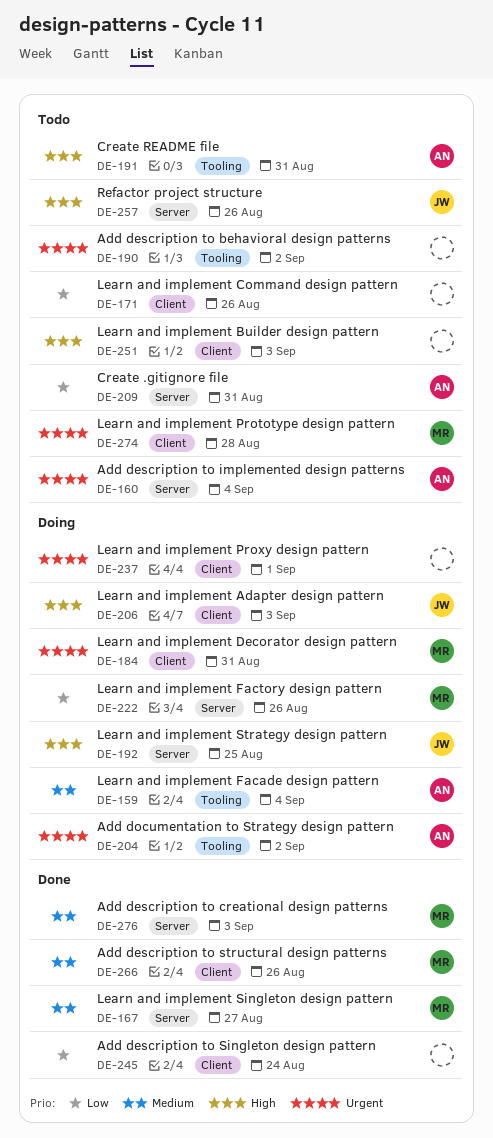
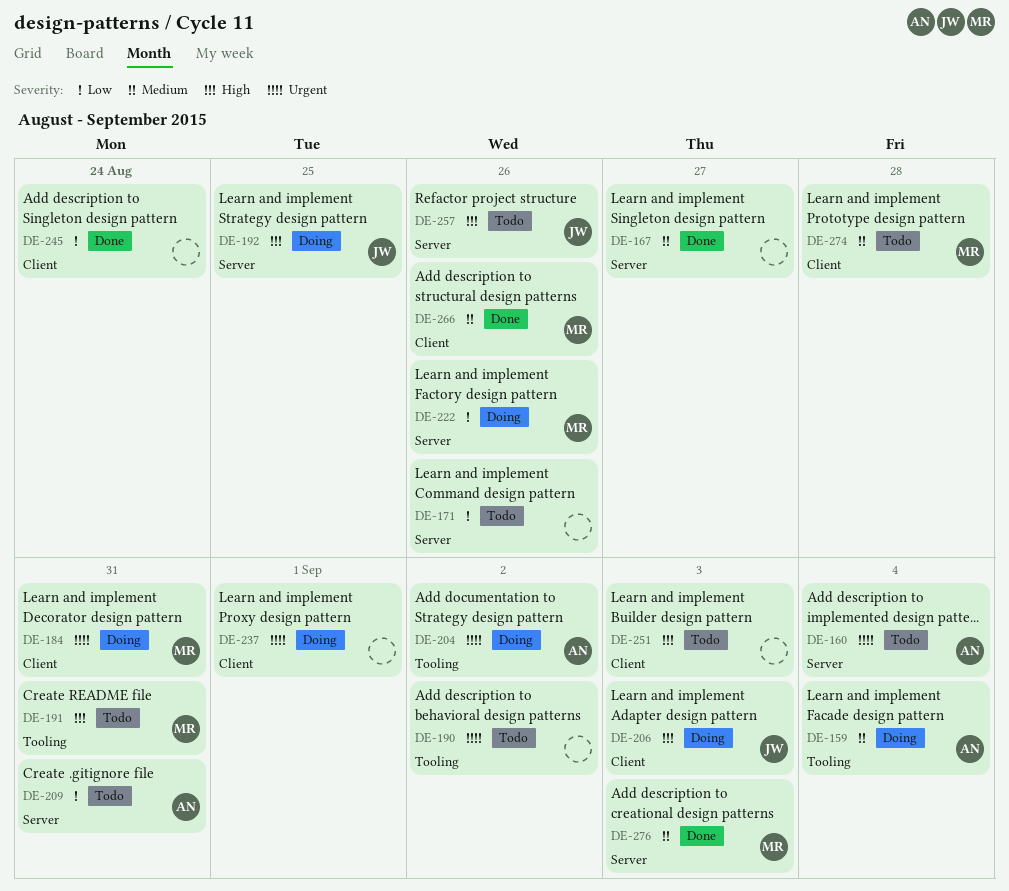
DE-167, owner: MR -> none
DE-171, label: Client -> Server
DE-191, owner: AN -> MR
DE-274, priority: Urgent -> Medium

